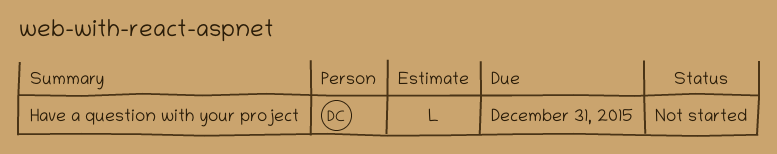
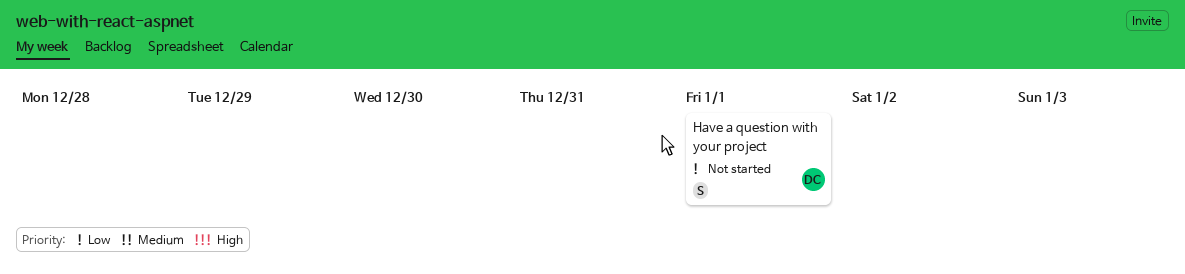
Have a question with your project, estimate: L -> S
Have a question with your project, due: Dec 31 -> Jan 1

